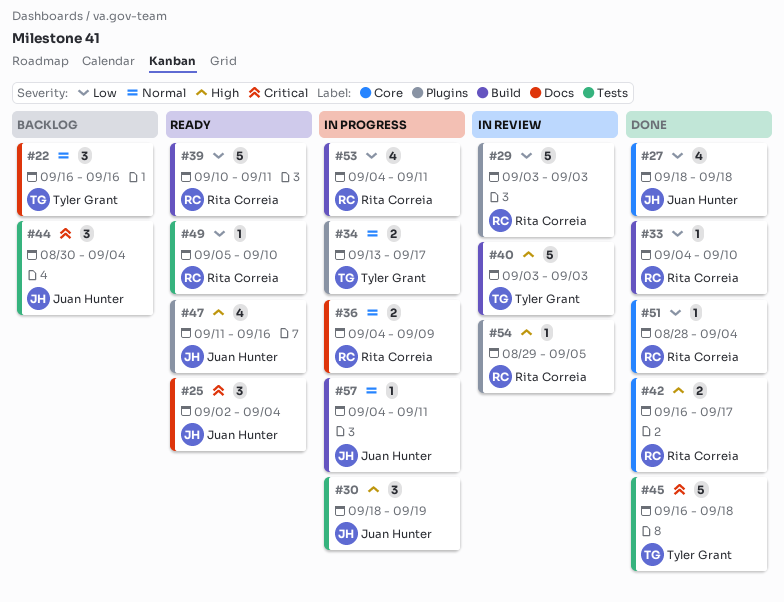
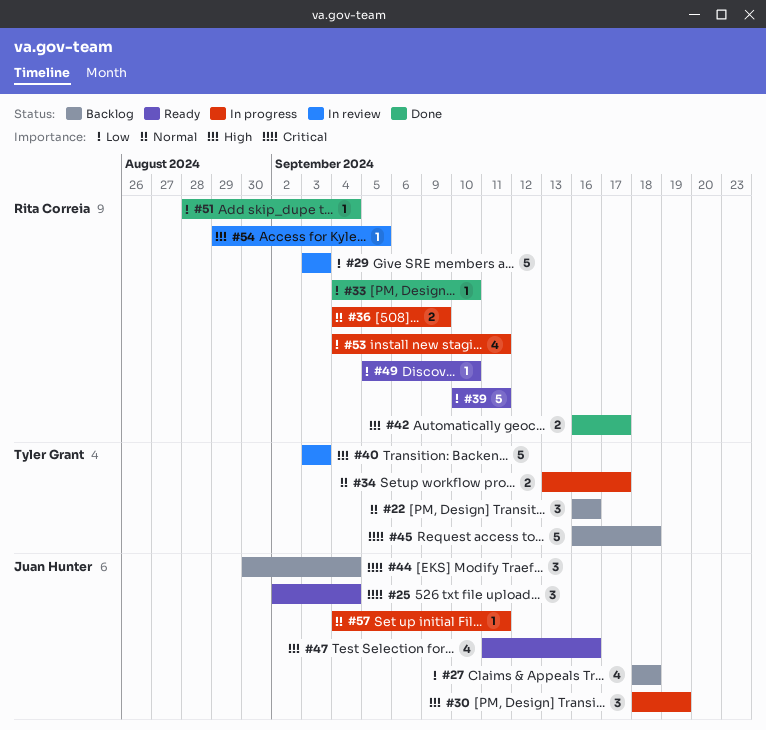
#27, status: Done -> Backlog
#45, status: Done -> Backlog

